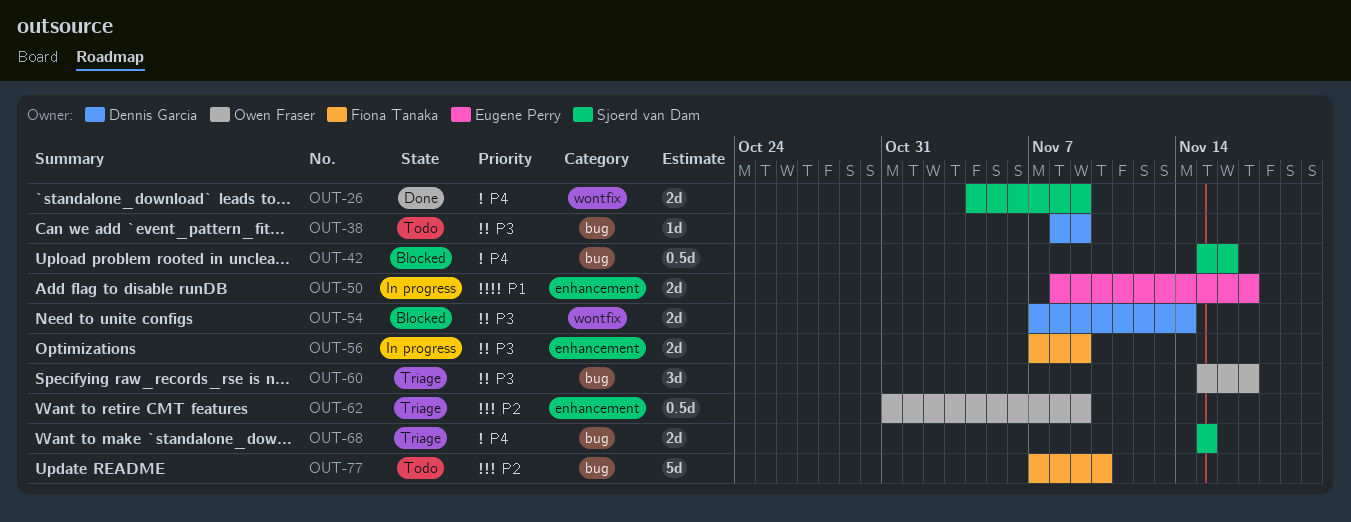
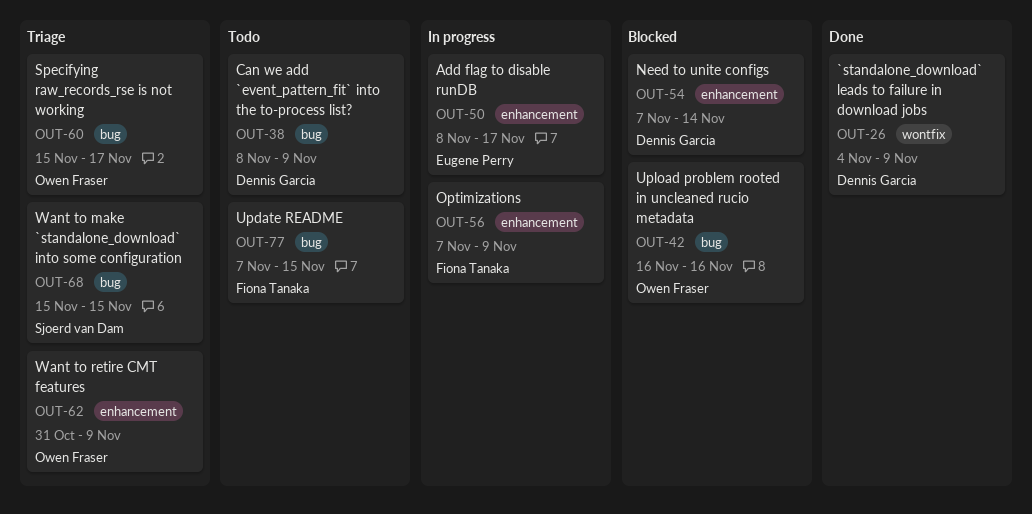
OUT-26, owner: Sjoerd van Dam -> Dennis Garcia
OUT-42, owner: Sjoerd van Dam -> Owen Fraser
OUT-42, start: Nov 15 -> Nov 16
OUT-54, label: wontfix -> enhancement
OUT-77, due: Nov 10 -> Nov 15

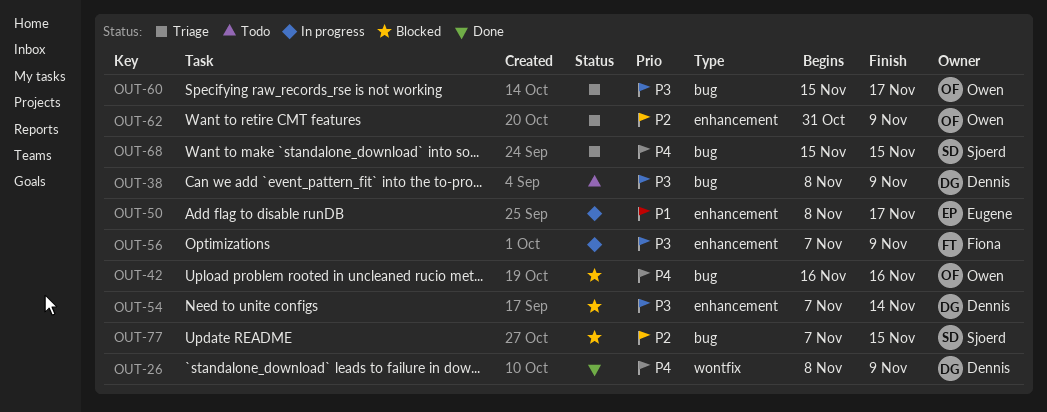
OUT-26, start: Nov 4 -> Nov 8
OUT-77, status: Todo -> Blocked
OUT-77, owner: Fiona Tanaka -> Sjoerd van Dam

